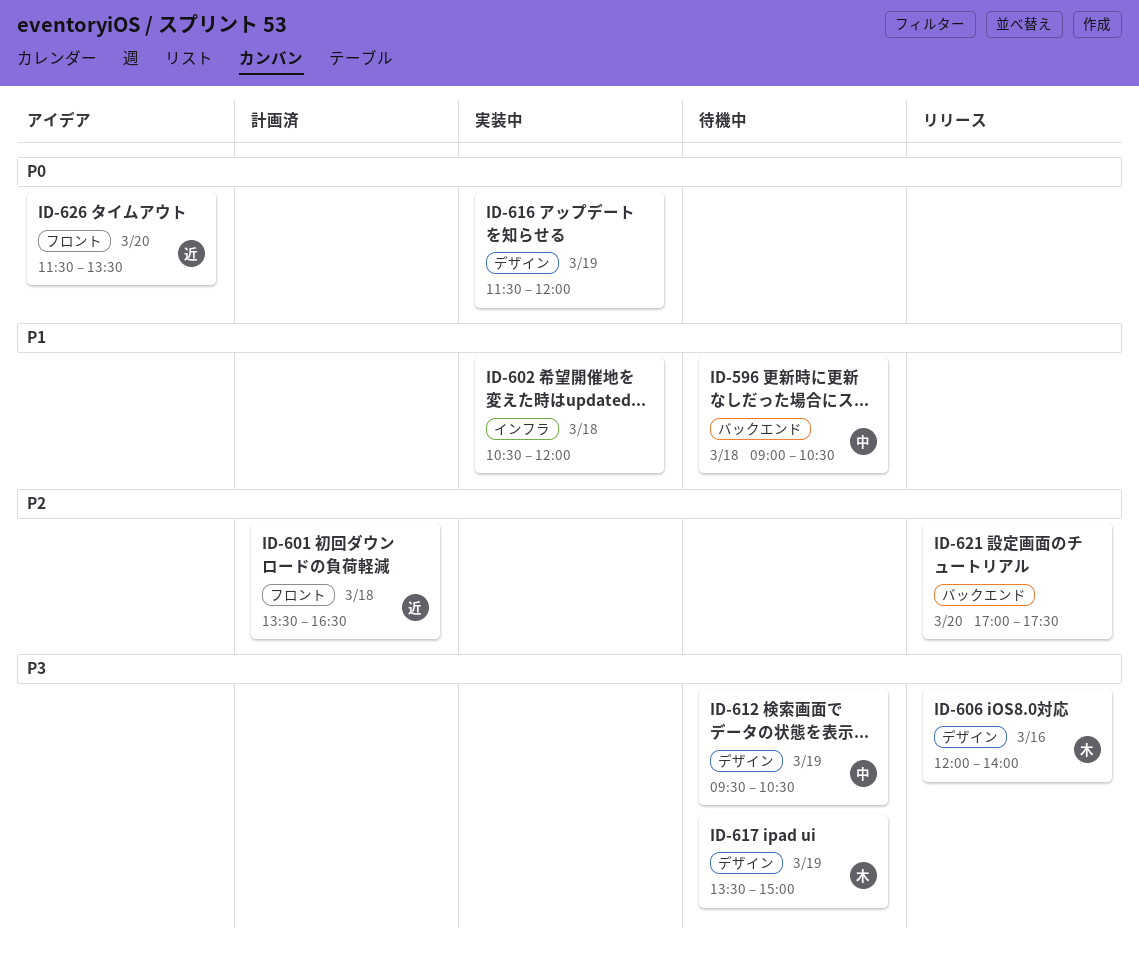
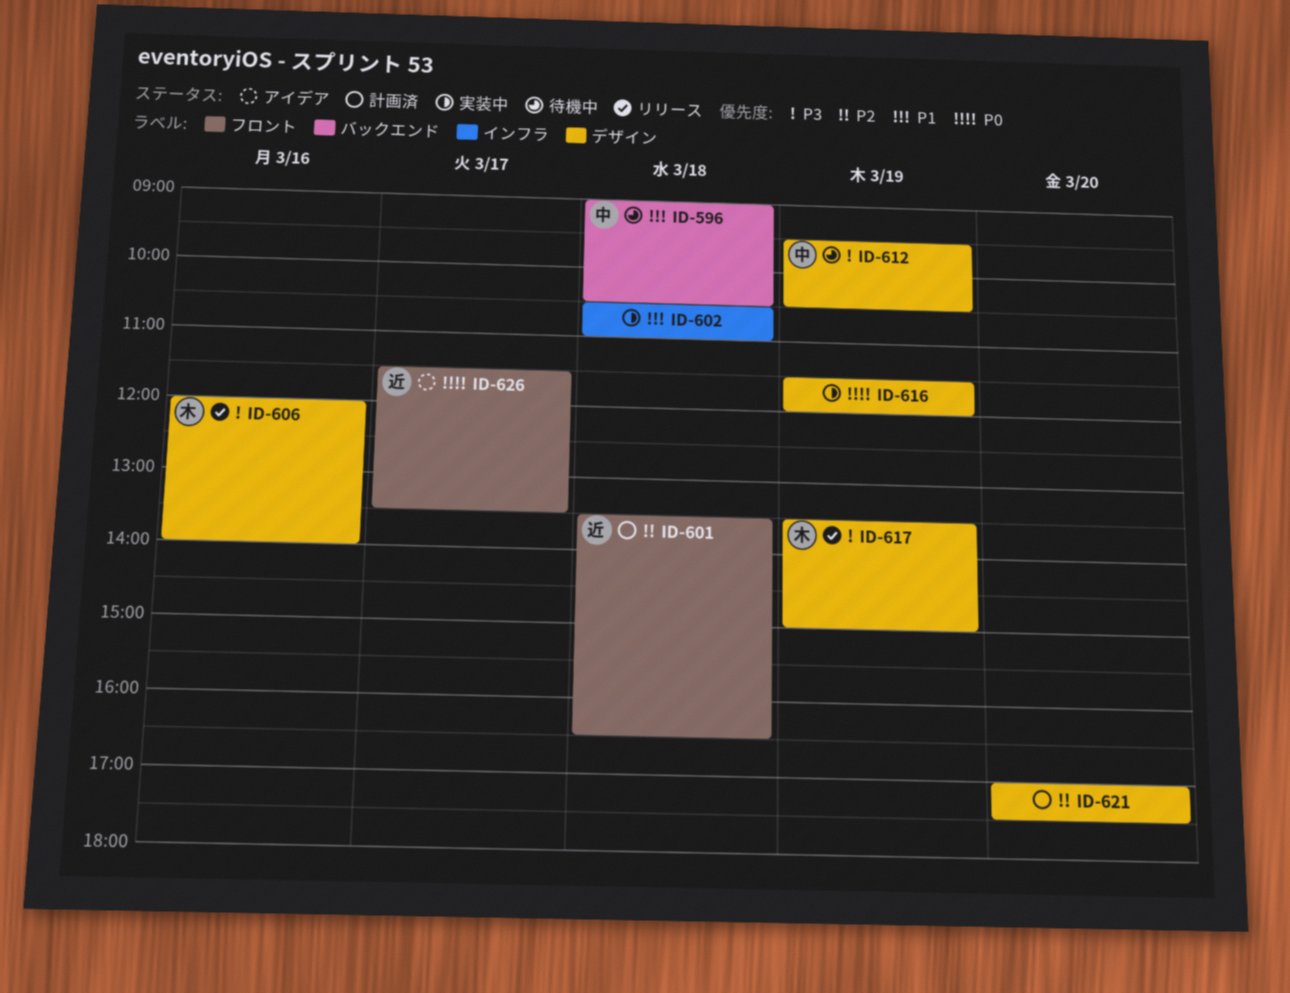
ID-602, ends: 12:00 -> 11:00
ID-617, status: 待機中 -> リリース
ID-621, status: リリース -> 計画済
ID-621, label: バックエンド -> デザイン
ID-626, day: Mar 20 -> Mar 17

